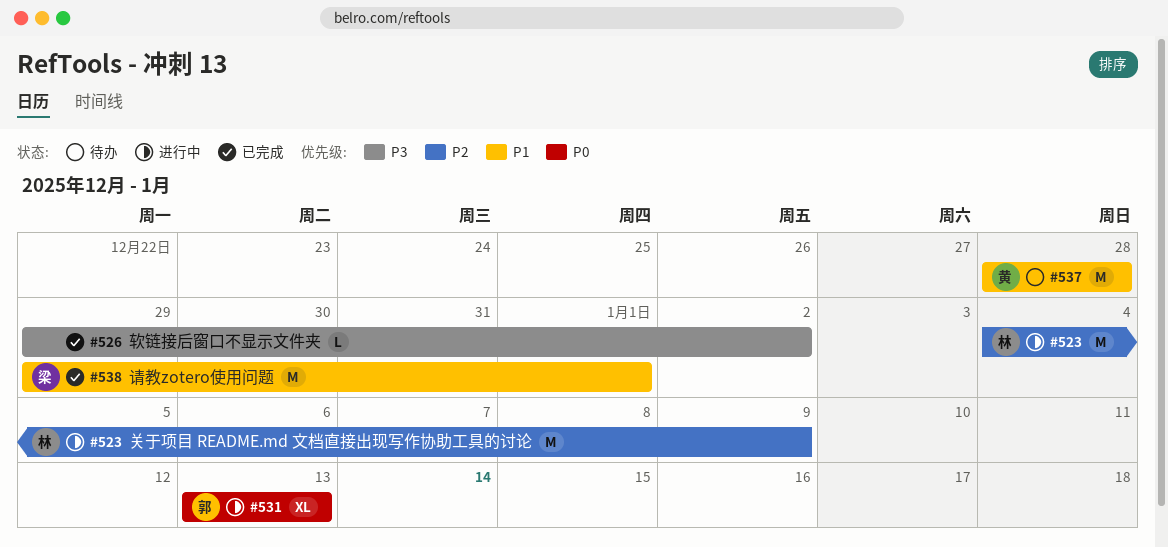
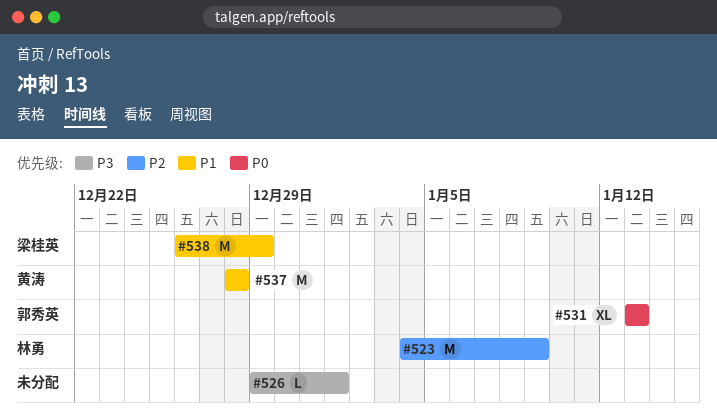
#526, due: Jan 2 -> Jan 1
#538, start: Dec 29 -> Dec 26
#538, due: Jan 1 -> Dec 29

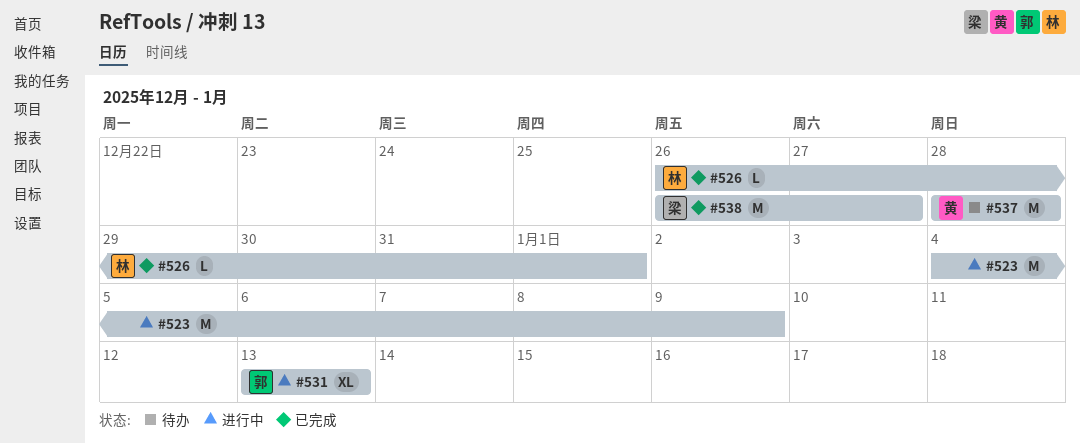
#523, owner: 林勇 -> none
#526, owner: none -> 林勇
#526, start: Dec 29 -> Dec 26
#538, due: Dec 29 -> Dec 27

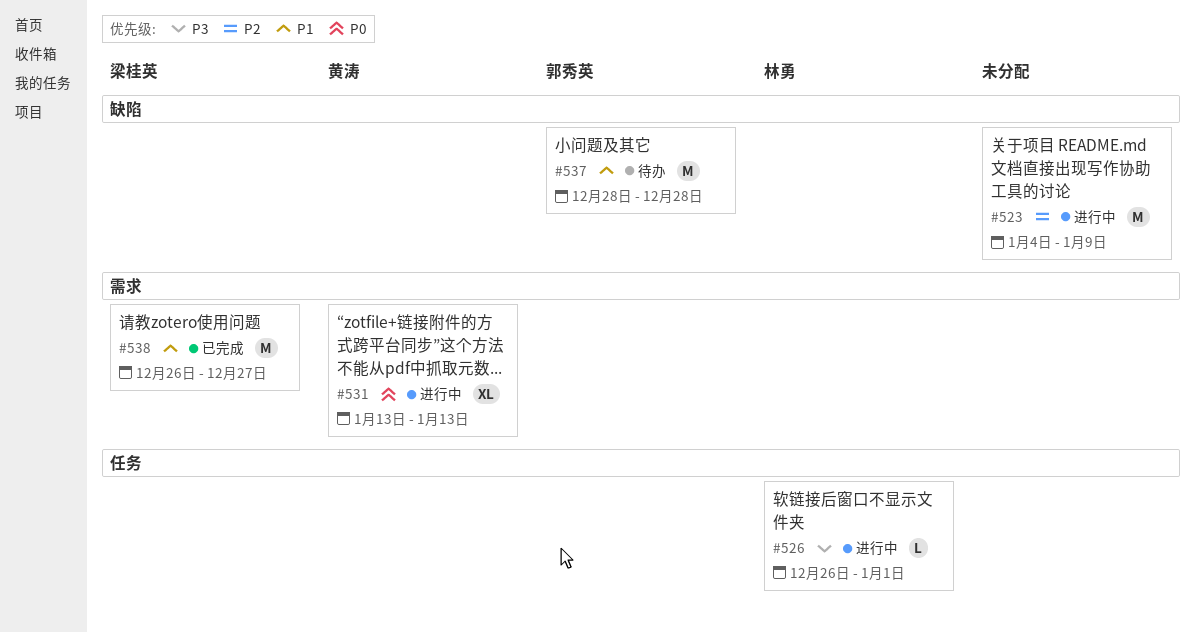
#526, status: 已完成 -> 进行中
#531, owner: 郭秀英 -> 黄涛
#537, owner: 黄涛 -> 郭秀英

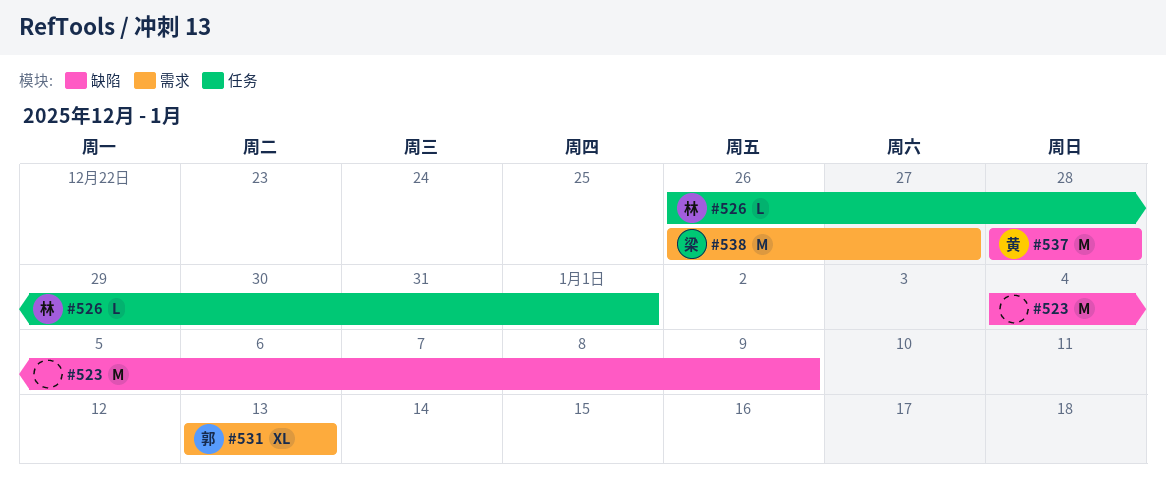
#531, owner: 黄涛 -> 郭秀英
#537, owner: 郭秀英 -> 黄涛

